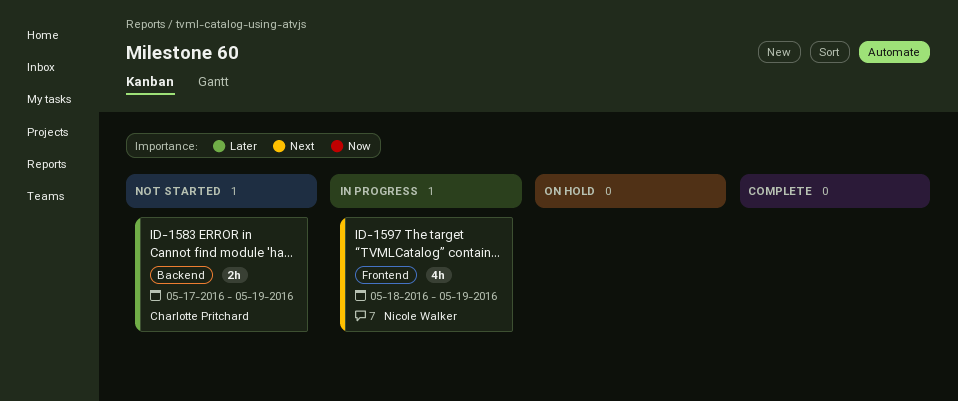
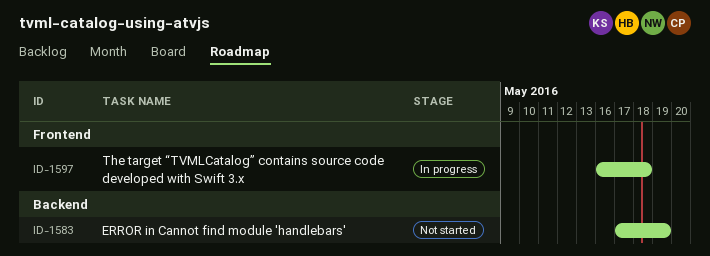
ID-1597, start: May 18 -> May 16
ID-1597, due: May 19 -> May 18

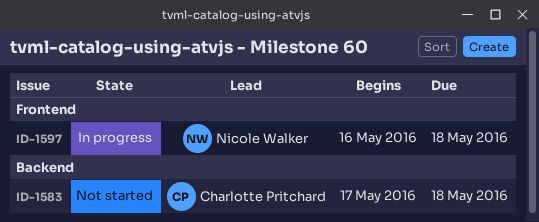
ID-1583, due: May 19 -> May 18

